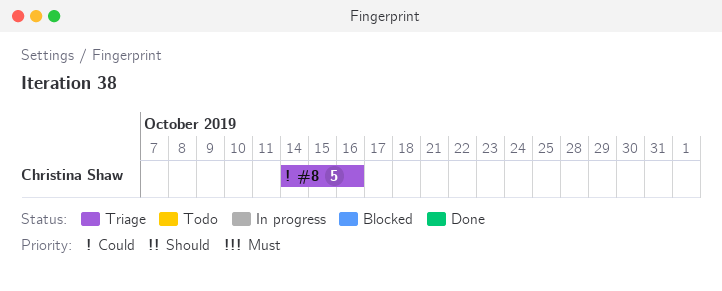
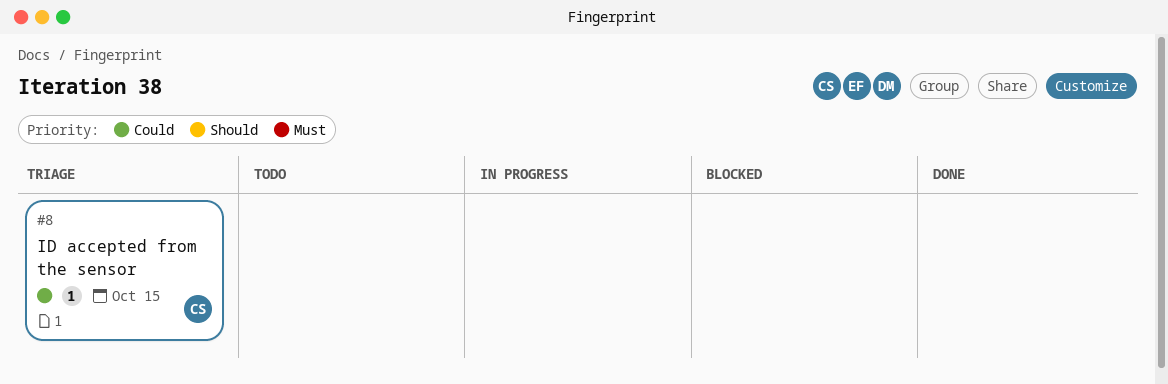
#8, estimate: 5 -> 1
#8, due: Oct 16 -> Oct 15

